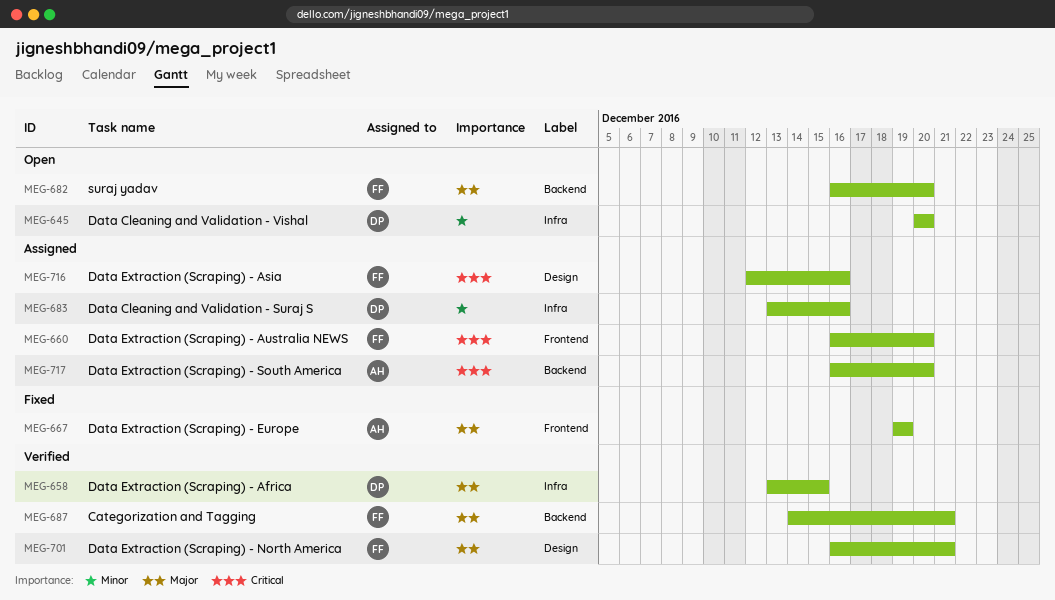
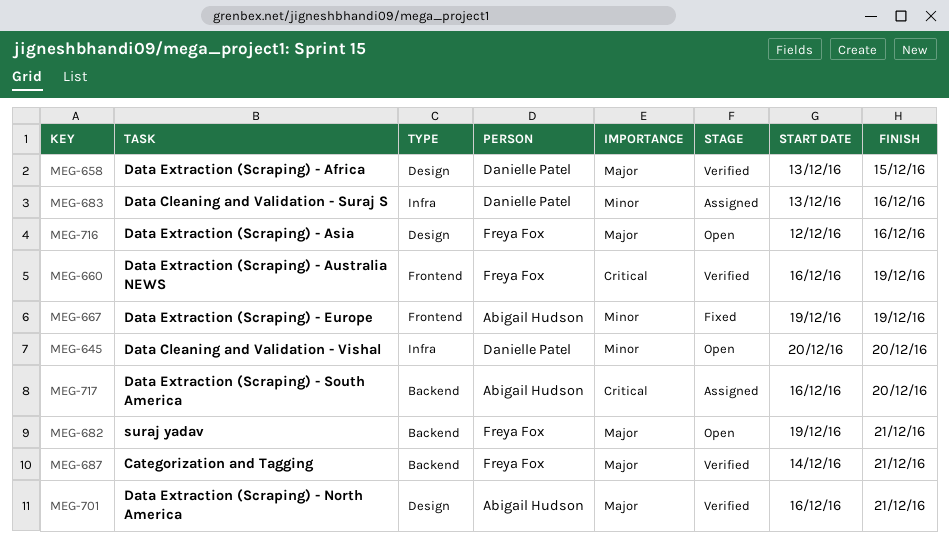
MEG-658, label: Infra -> Design
MEG-660, status: Assigned -> Verified
MEG-660, due: Dec 20 -> Dec 19
MEG-667, priority: Major -> Minor
MEG-682, start: Dec 16 -> Dec 19
MEG-682, due: Dec 20 -> Dec 21
MEG-701, owner: Freya Fox -> Abigail Hudson
MEG-716, status: Assigned -> Open
MEG-716, priority: Critical -> Major

